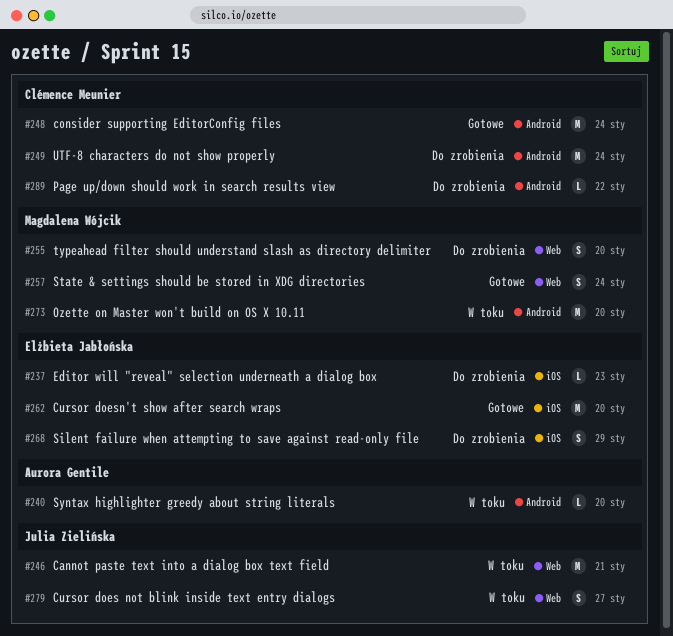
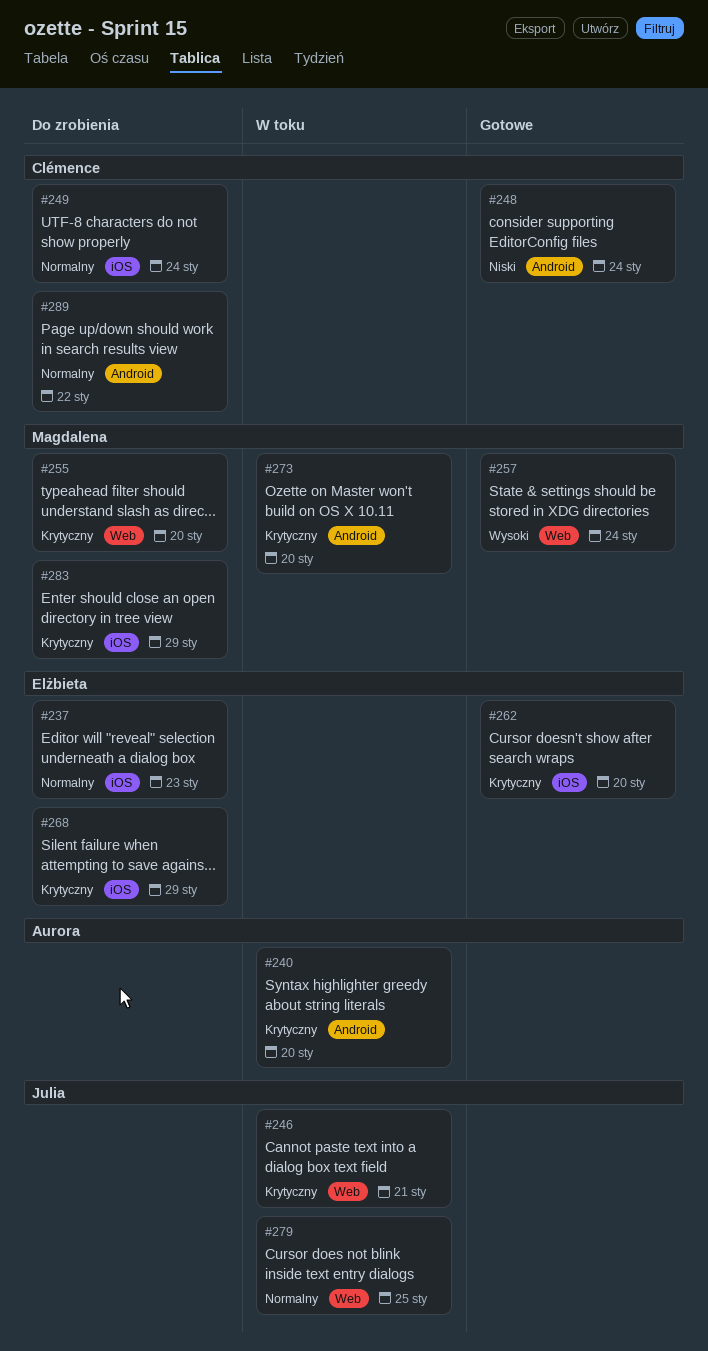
#249, label: Android -> iOS
#279, due: Jan 27 -> Jan 25
#283: none -> present

